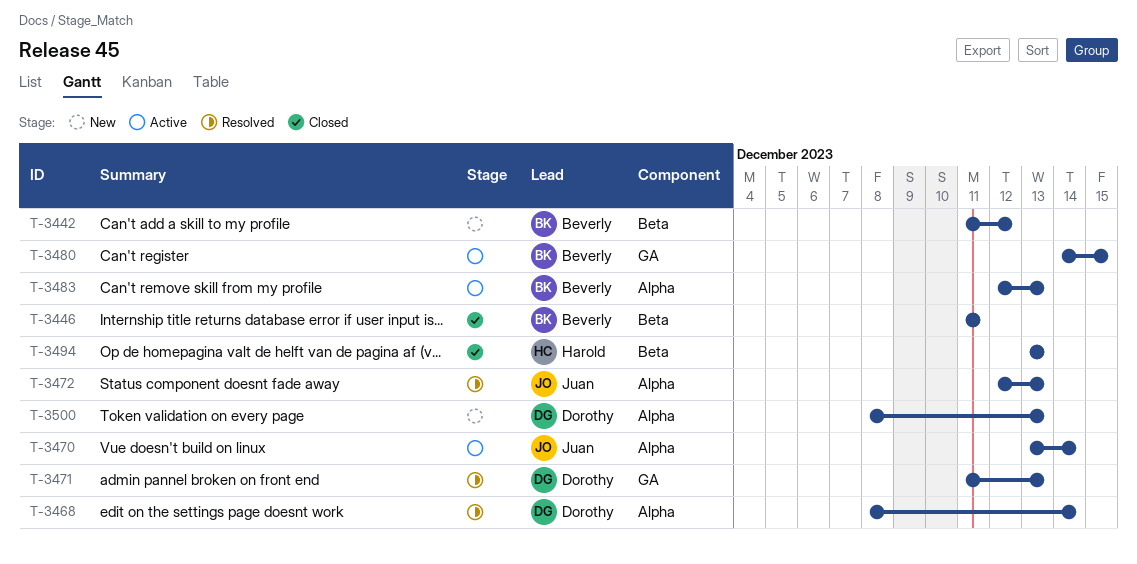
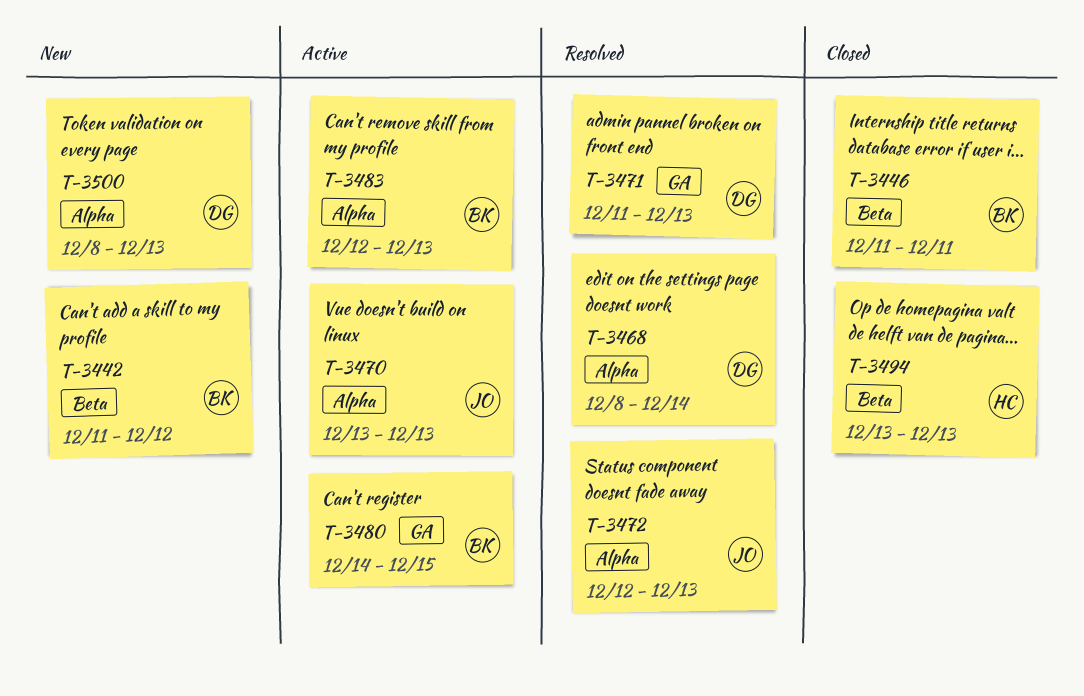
T-3470, due: Dec 14 -> Dec 13

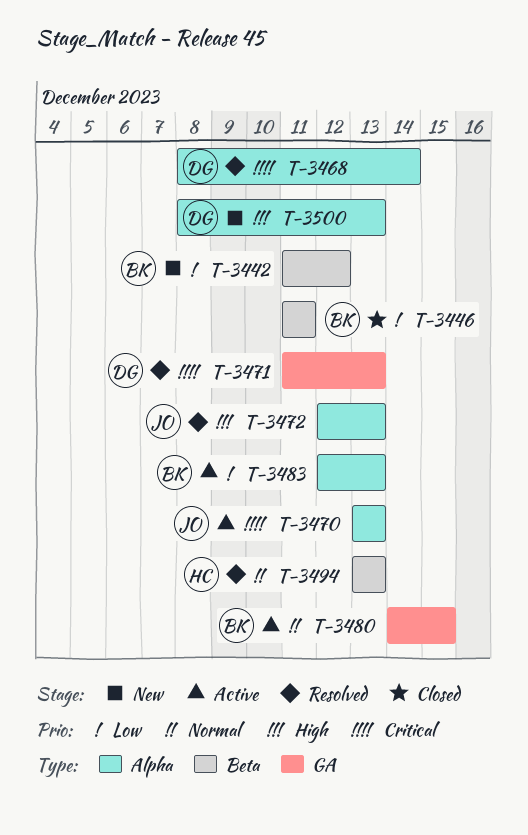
T-3494, status: Closed -> Resolved

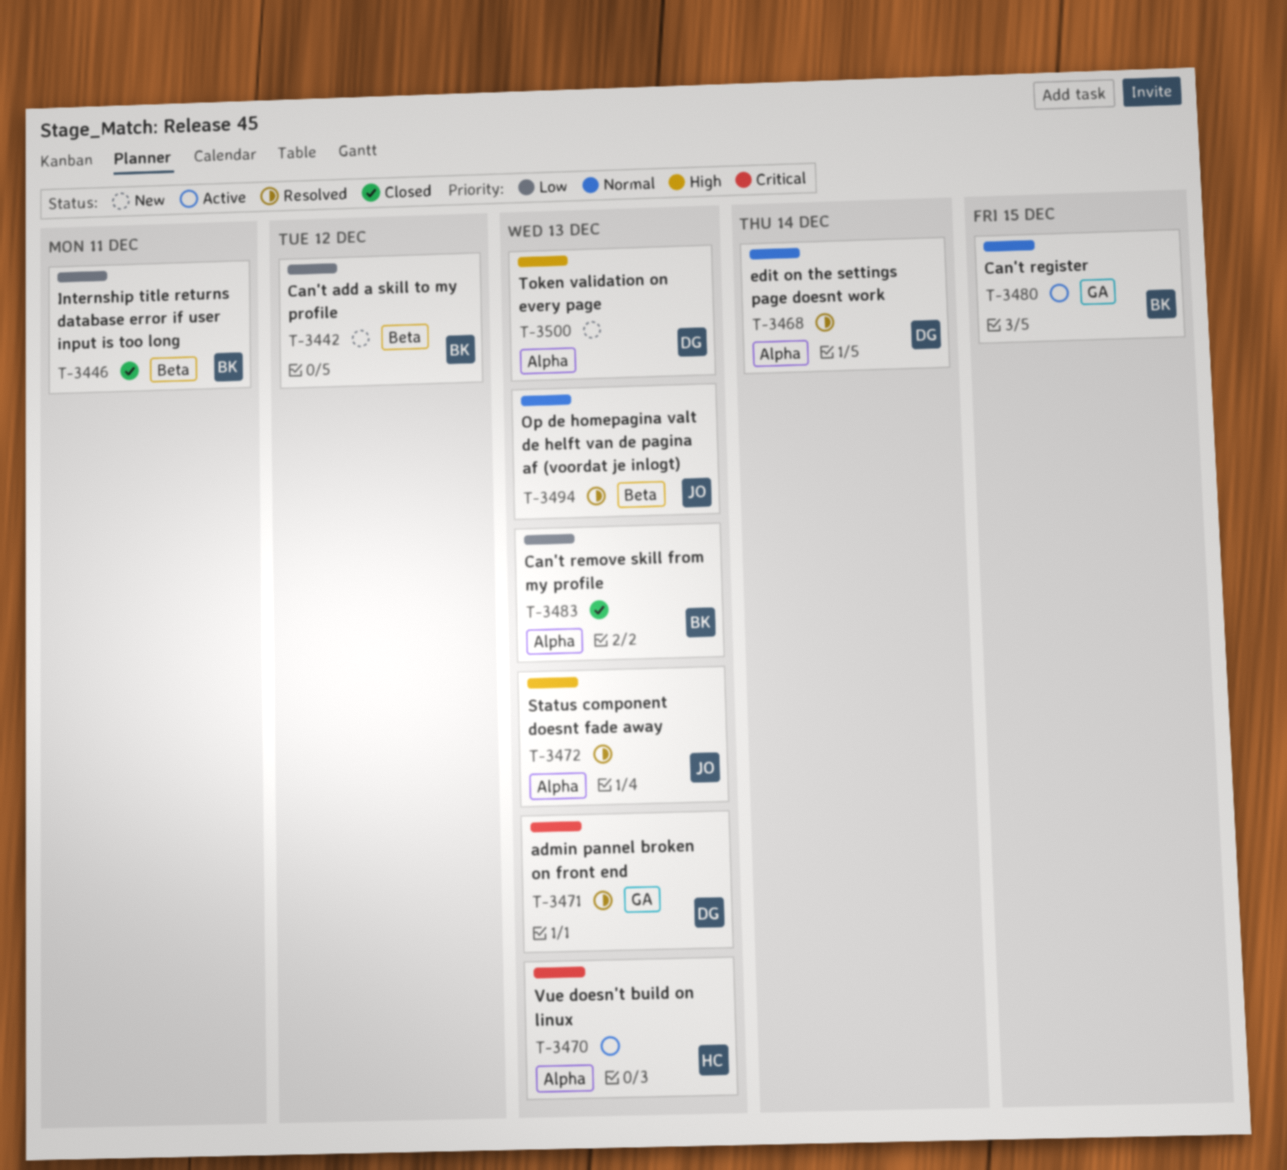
T-3468, priority: Critical -> Normal
T-3470, owner: JO -> HC
T-3483, status: Active -> Closed
T-3494, owner: HC -> JO

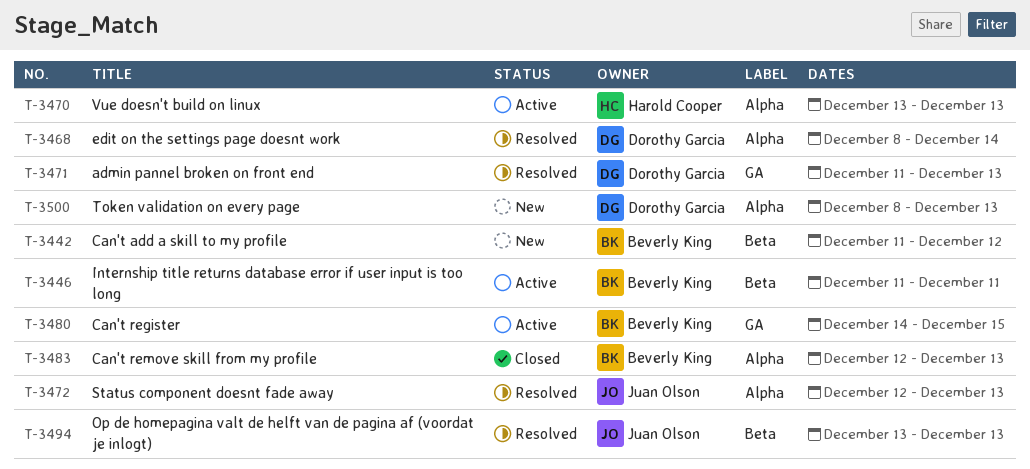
T-3446, status: Closed -> Active

